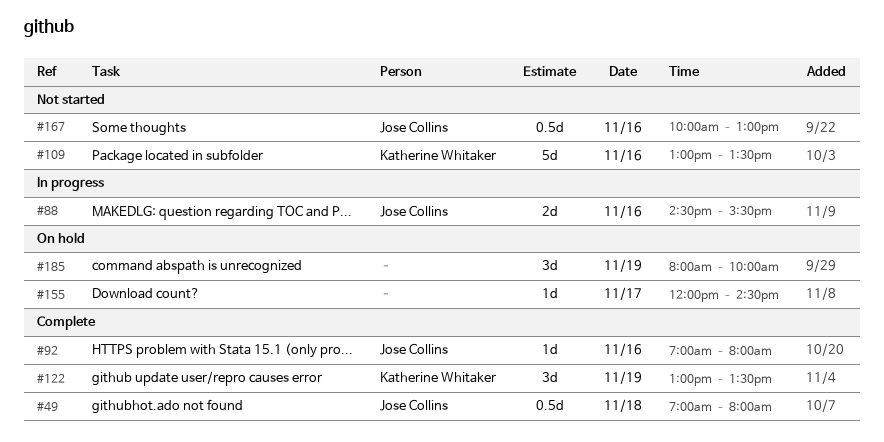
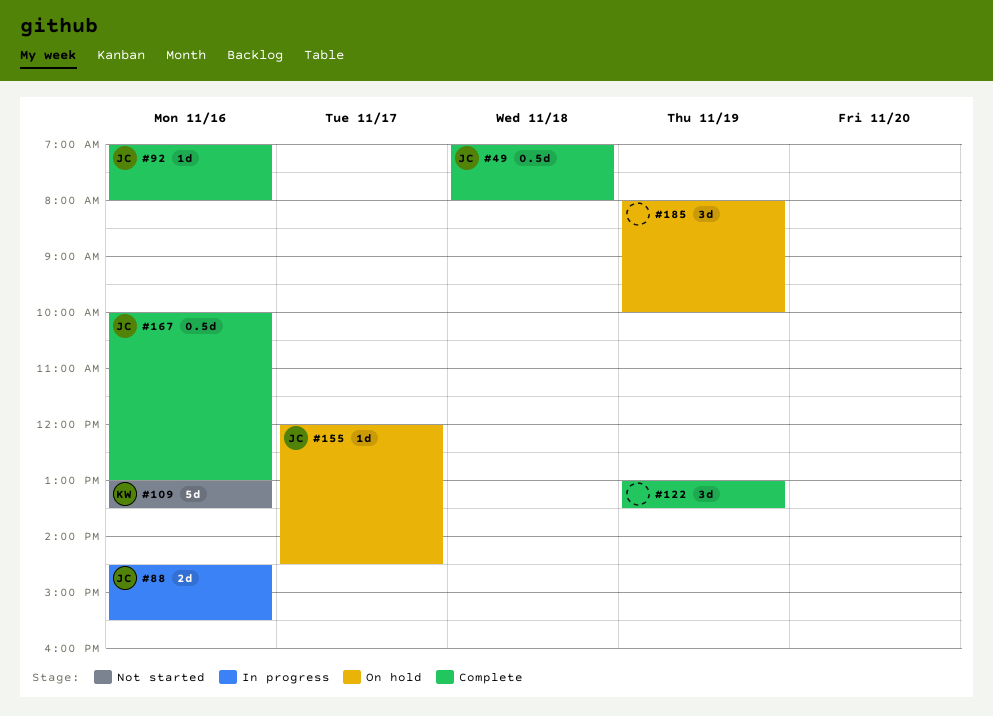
#122, owner: Katherine Whitaker -> none
#155, owner: none -> Jose Collins
#167, status: Not started -> Complete

